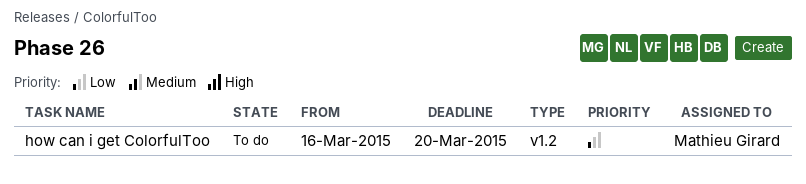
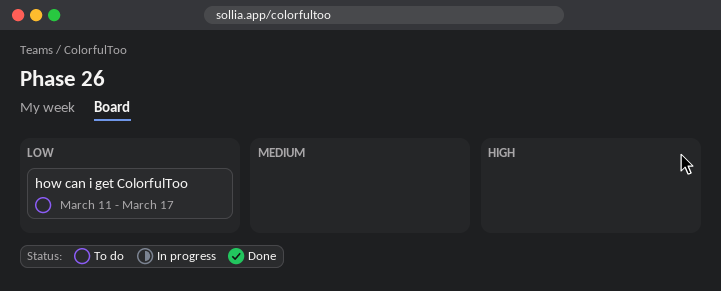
how can i get ColorfulToo, start: Mar 16 -> Mar 11
how can i get ColorfulToo, due: Mar 20 -> Mar 17

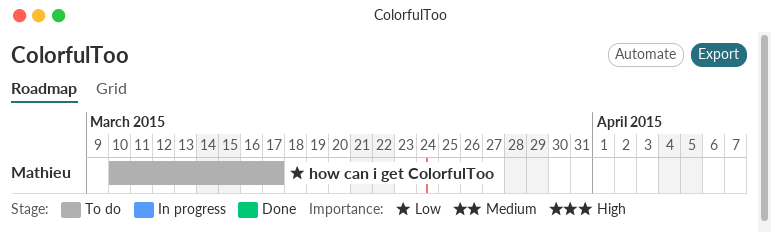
how can i get ColorfulToo, start: Mar 11 -> Mar 10

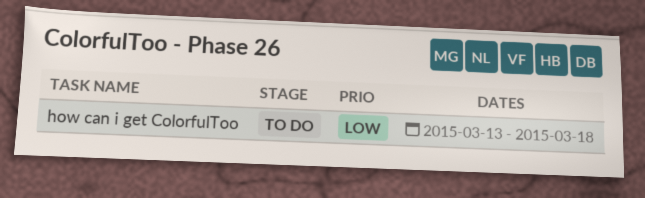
how can i get ColorfulToo, start: Mar 10 -> Mar 13
how can i get ColorfulToo, due: Mar 17 -> Mar 18

